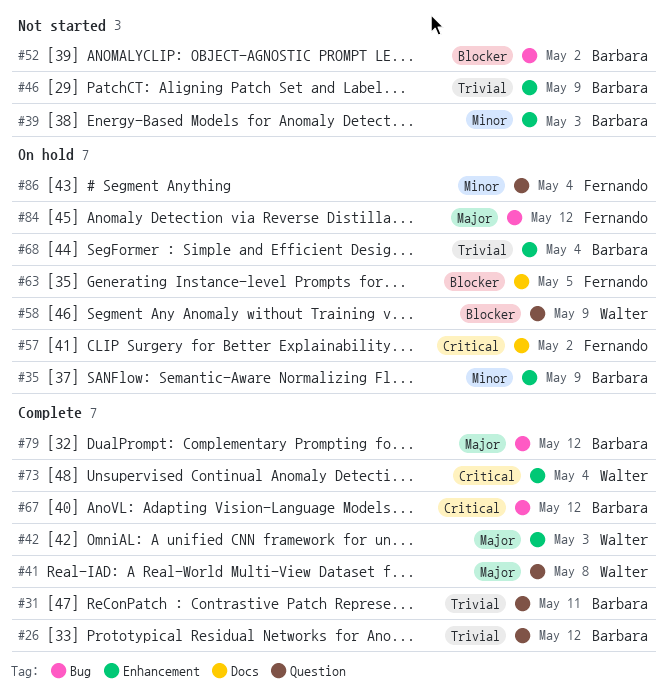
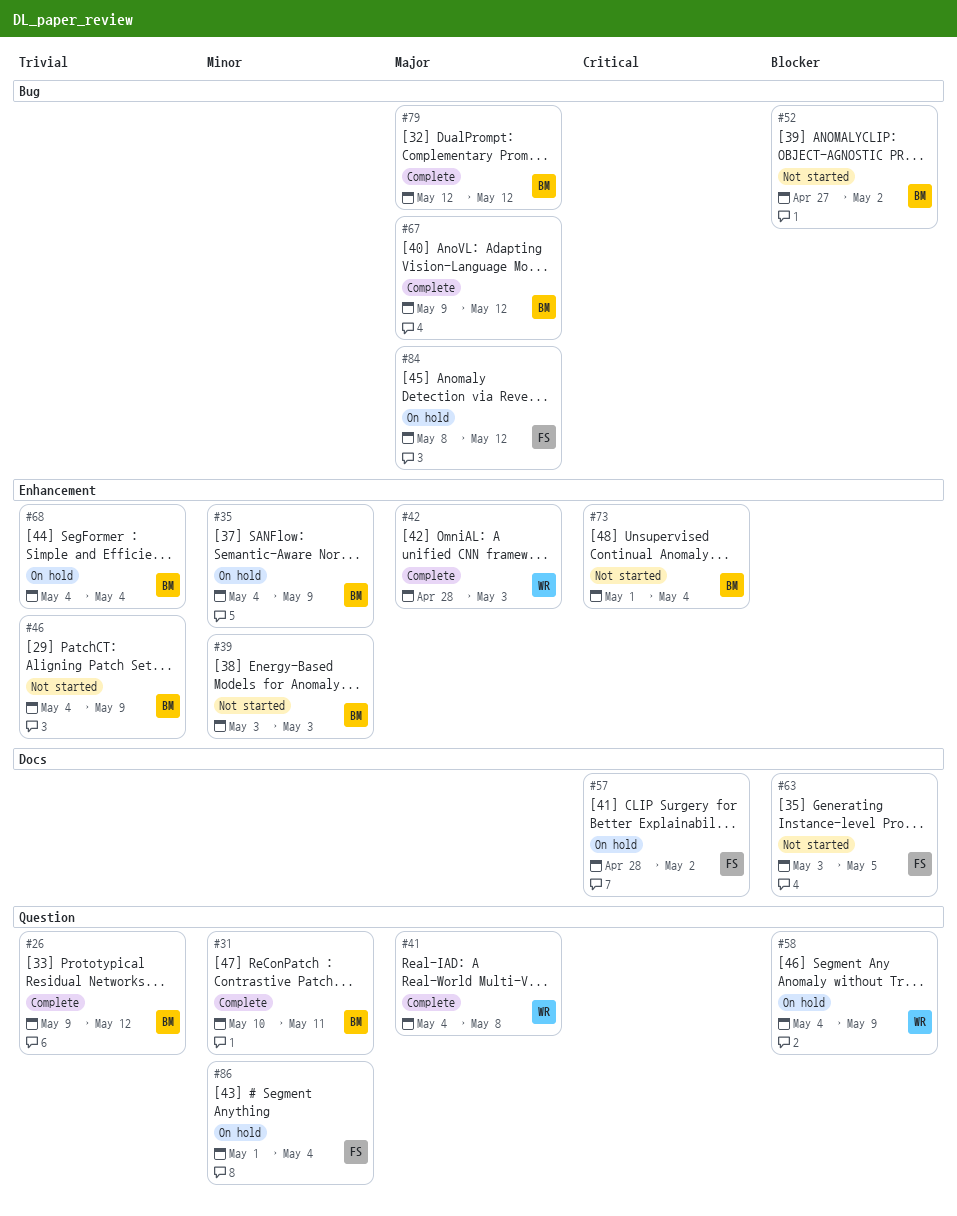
#31, priority: Trivial -> Minor
#63, status: On hold -> Not started
#67, priority: Critical -> Major
#73, status: Complete -> Not started
#73, owner: Walter -> Barbara

